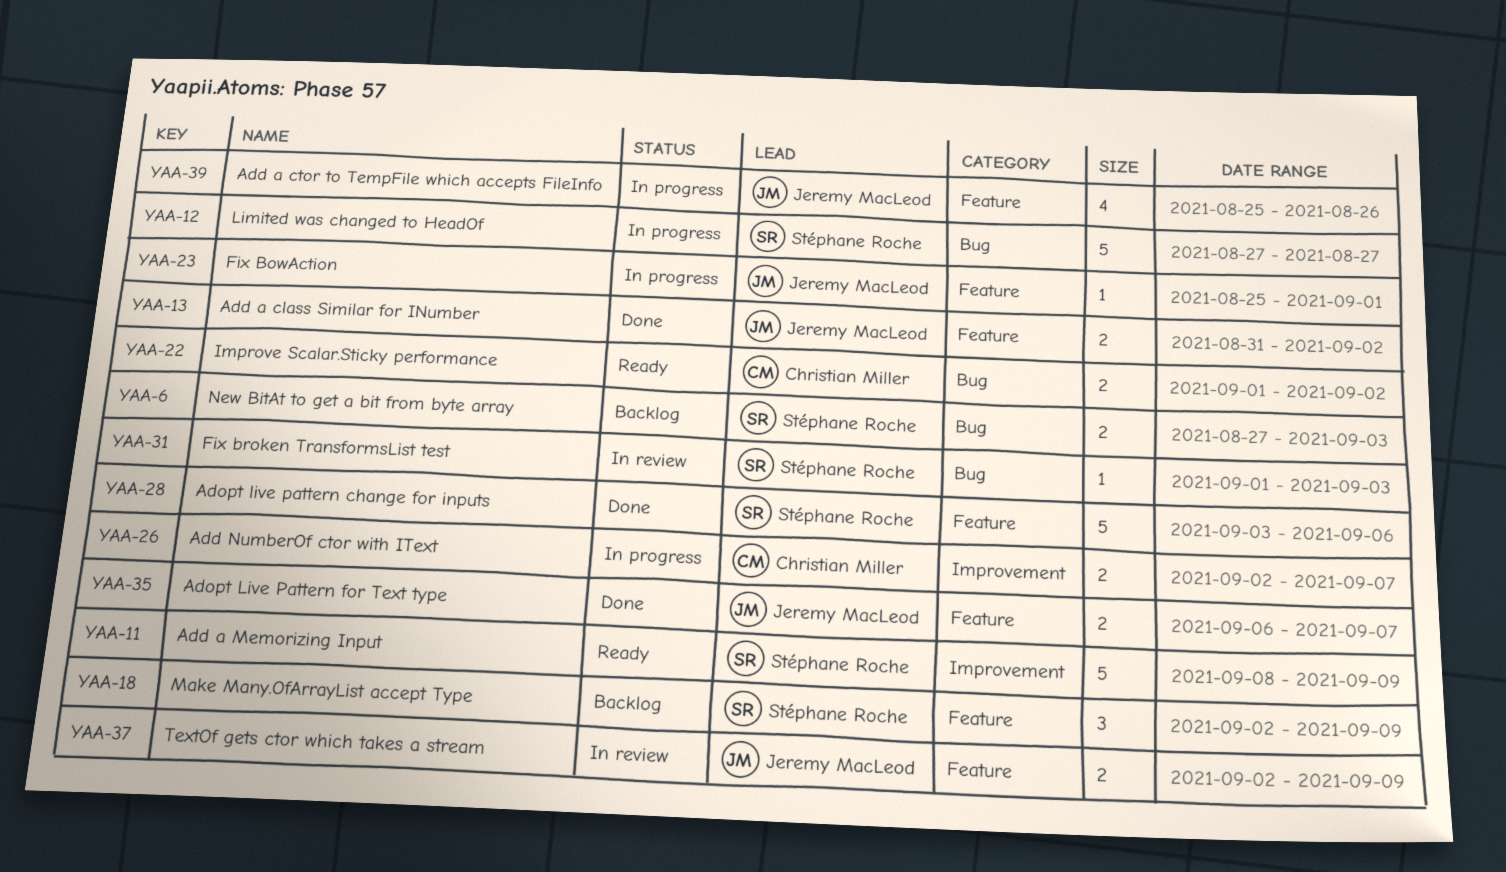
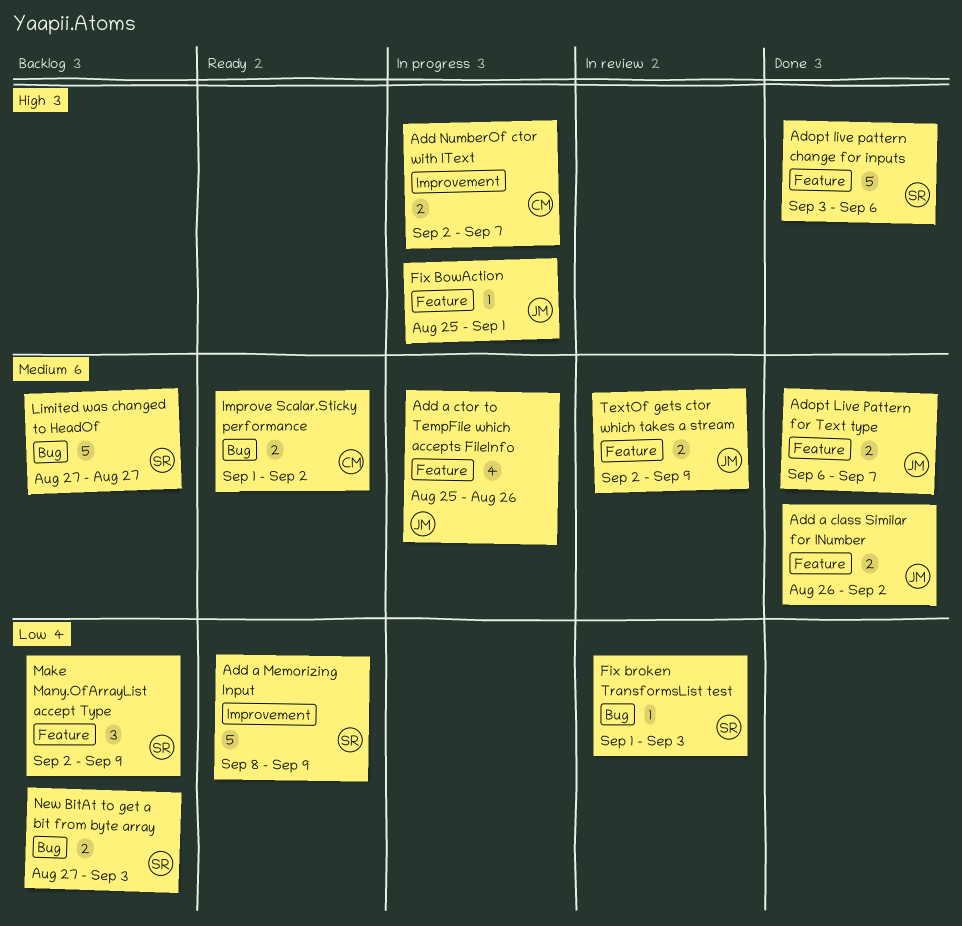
Add a class Similar for INumber, start: Aug 31 -> Aug 26
Limited was changed to HeadOf, status: In progress -> Backlog

